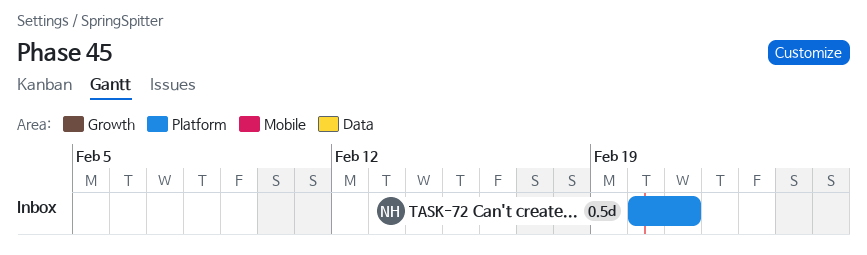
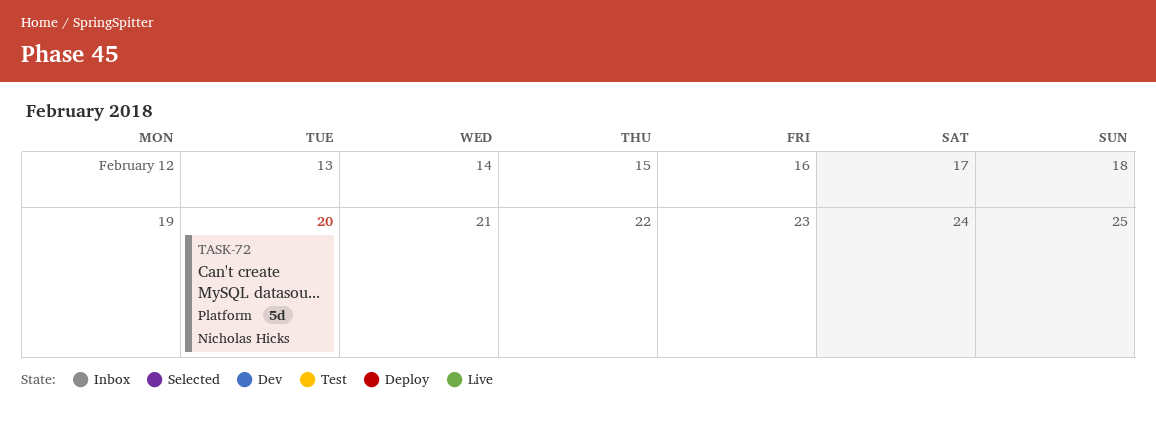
TASK-72, estimate: 0.5d -> 5d
TASK-72, due: Feb 21 -> Feb 20

